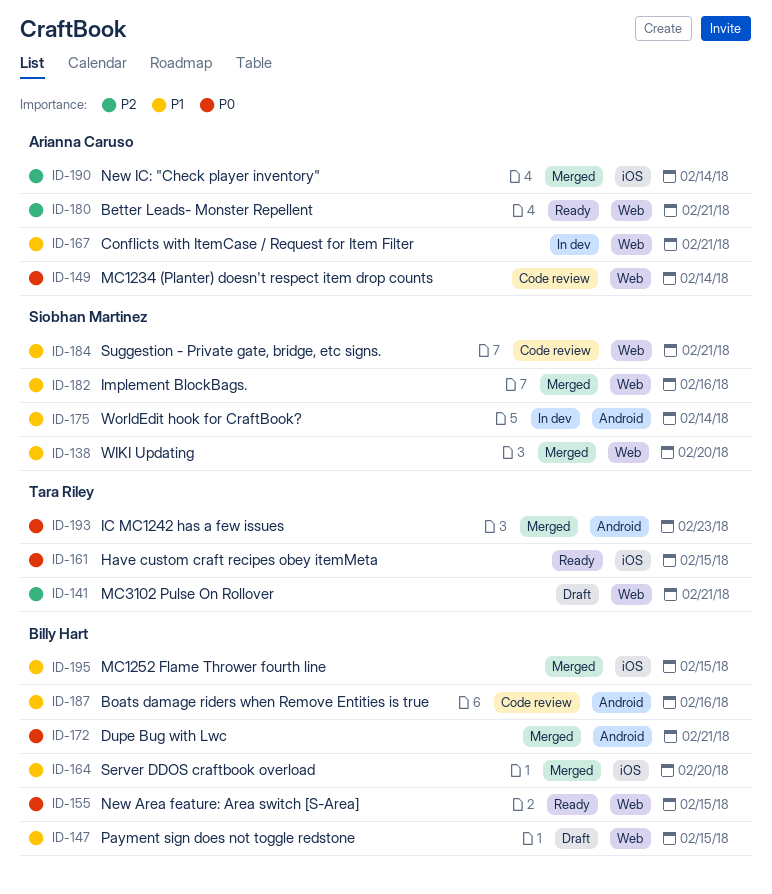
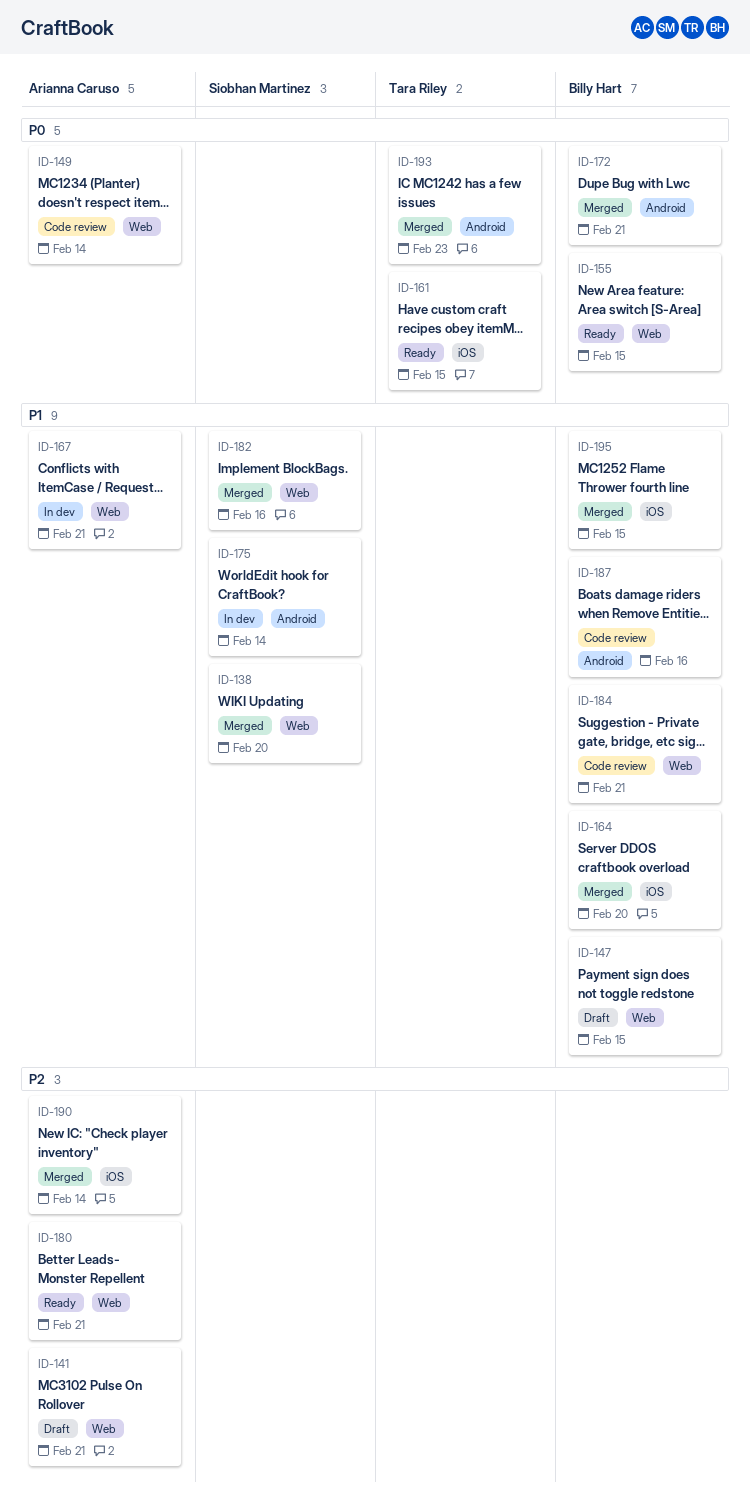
ID-141, owner: Tara Riley -> Arianna Caruso
ID-184, owner: Siobhan Martinez -> Billy Hart

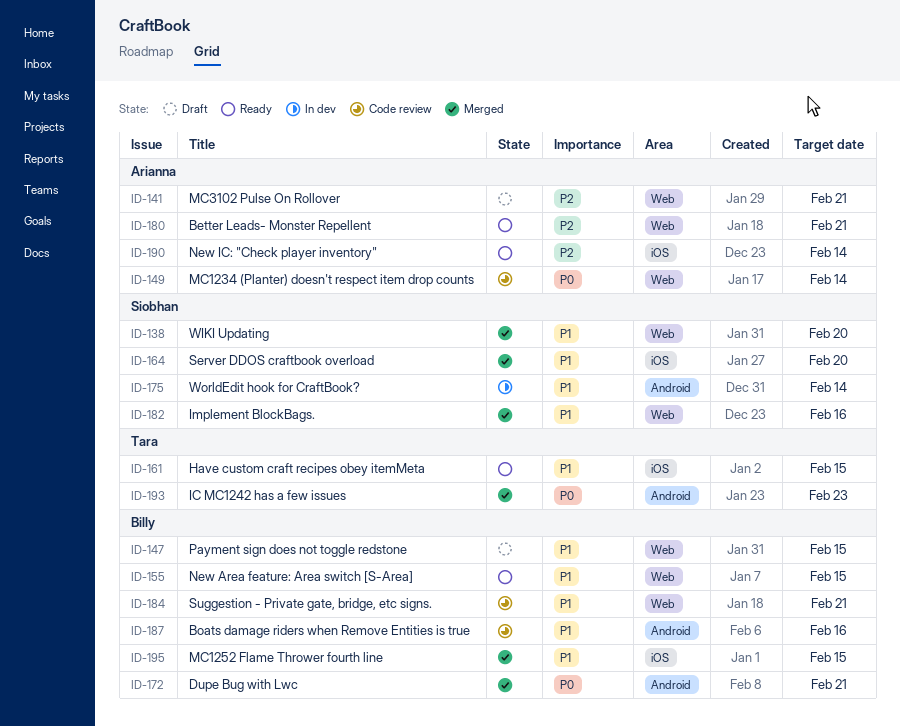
ID-155, priority: P0 -> P1
ID-161, priority: P0 -> P1
ID-164, owner: Billy Hart -> Siobhan Martinez
ID-167: present -> none
ID-190, status: Merged -> Ready

